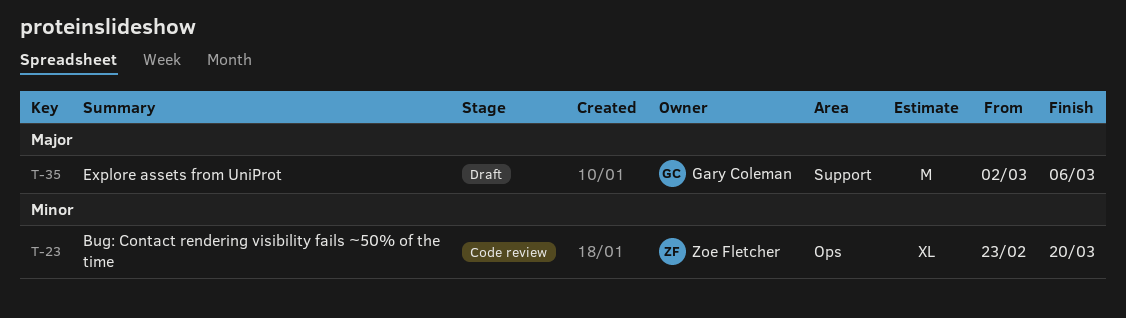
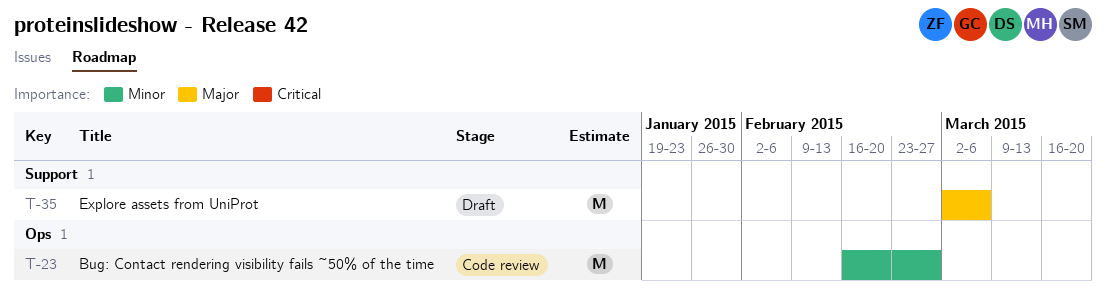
T-23, estimate: XL -> M
T-23, start: Feb 23 -> Feb 16
T-23, due: Mar 20 -> Feb 27

